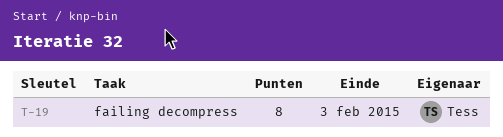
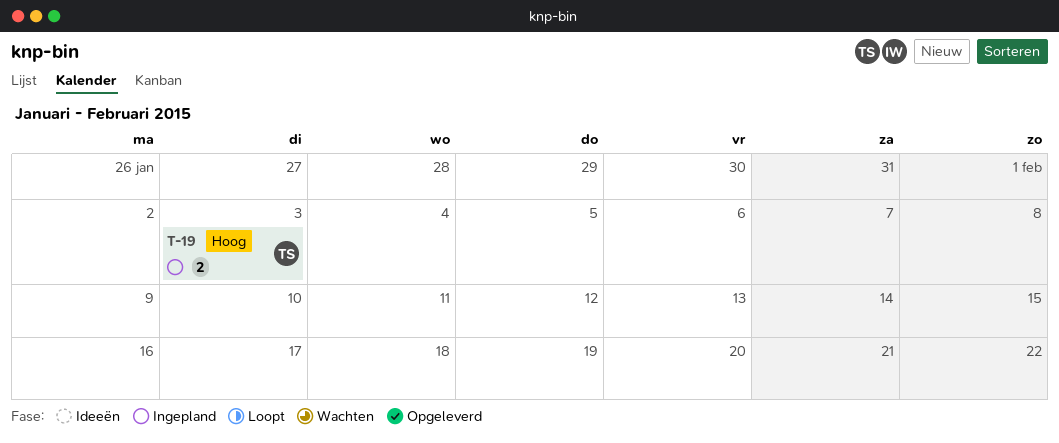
T-19, estimate: 8 -> 2

